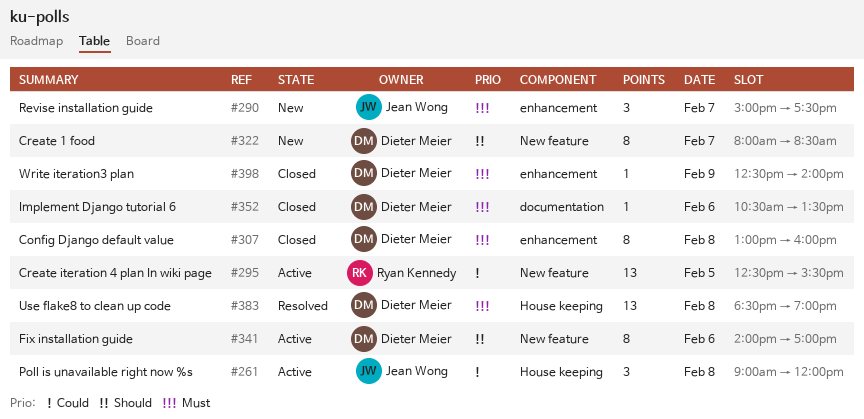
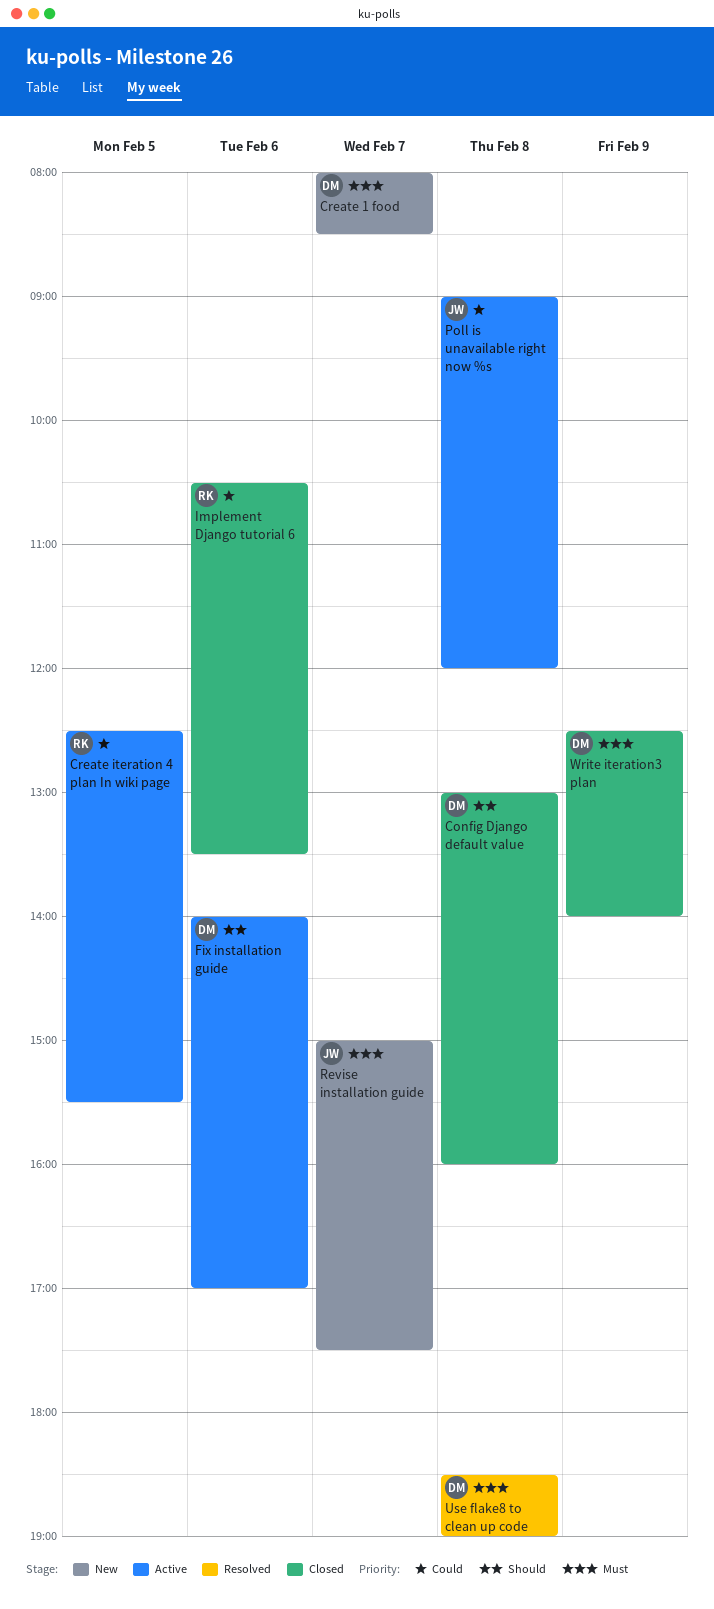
Config Django default value, priority: Must -> Should
Create 1 food, priority: Should -> Must
Implement Django tutorial 6, owner: Dieter Meier -> Ryan Kennedy
Implement Django tutorial 6, priority: Must -> Could

